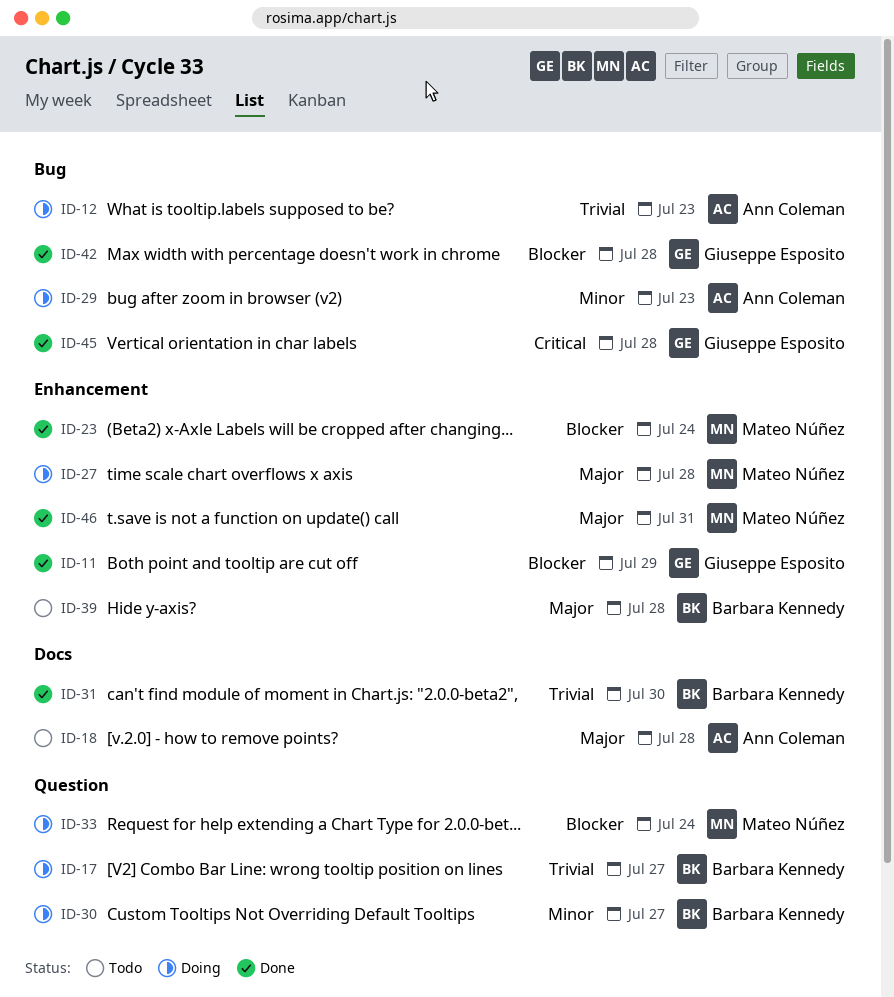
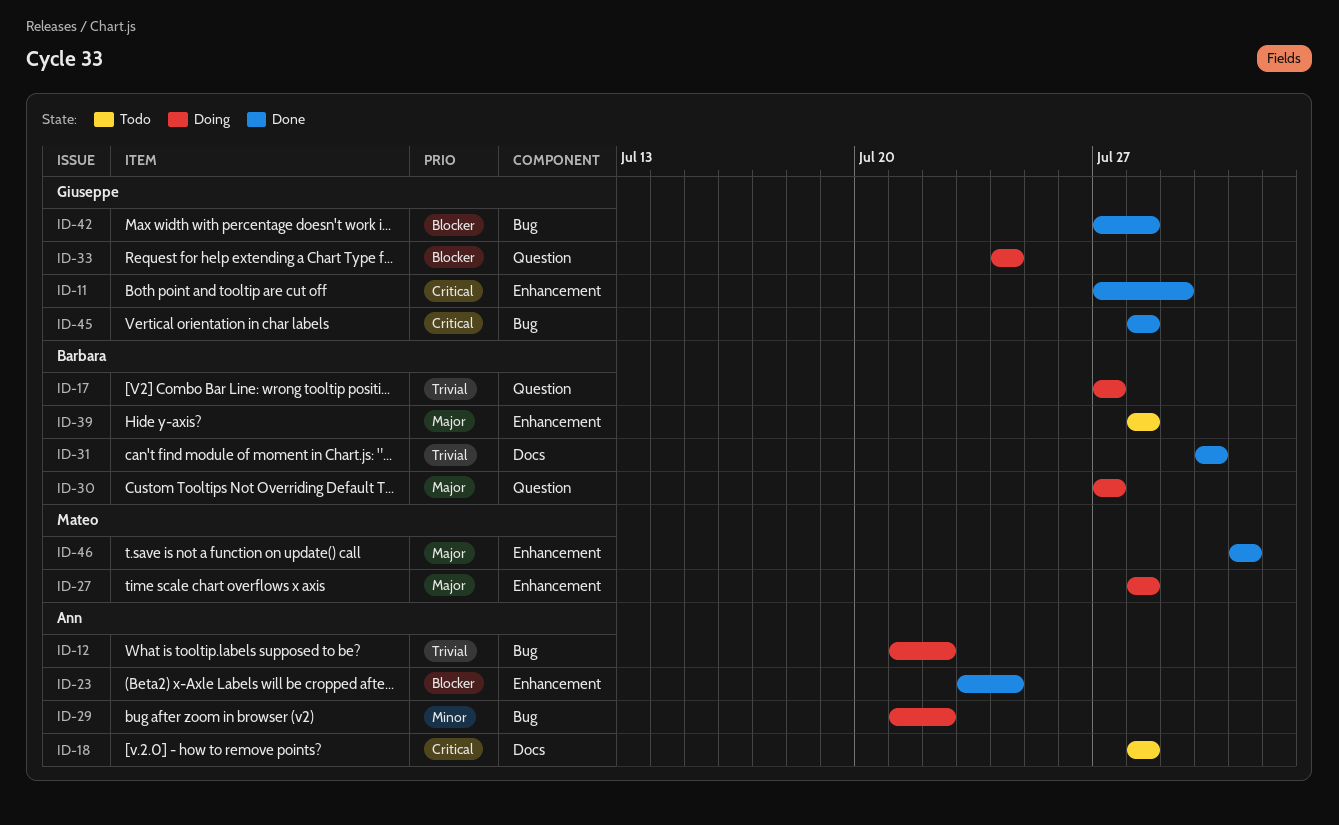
ID-11, priority: Blocker -> Critical
ID-12, due: Jul 23 -> Jul 22
ID-18, priority: Major -> Critical
ID-23, owner: Mateo Núñez -> Ann Coleman
ID-29, due: Jul 23 -> Jul 22
ID-30, priority: Minor -> Major
ID-33, owner: Mateo Núñez -> Giuseppe Esposito

